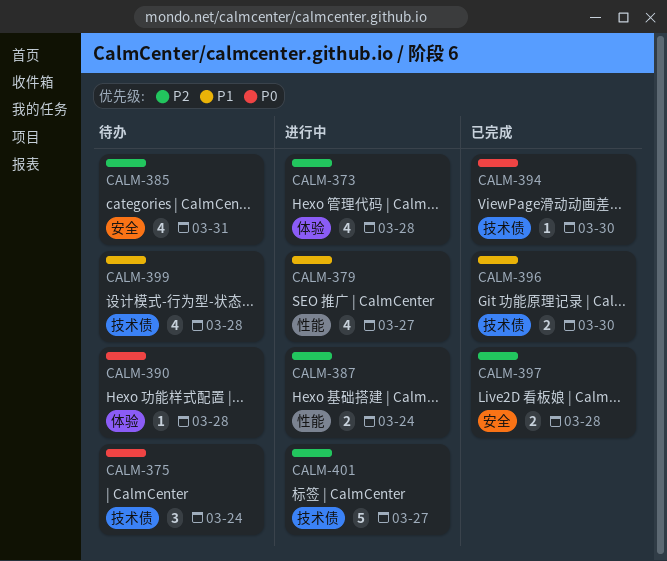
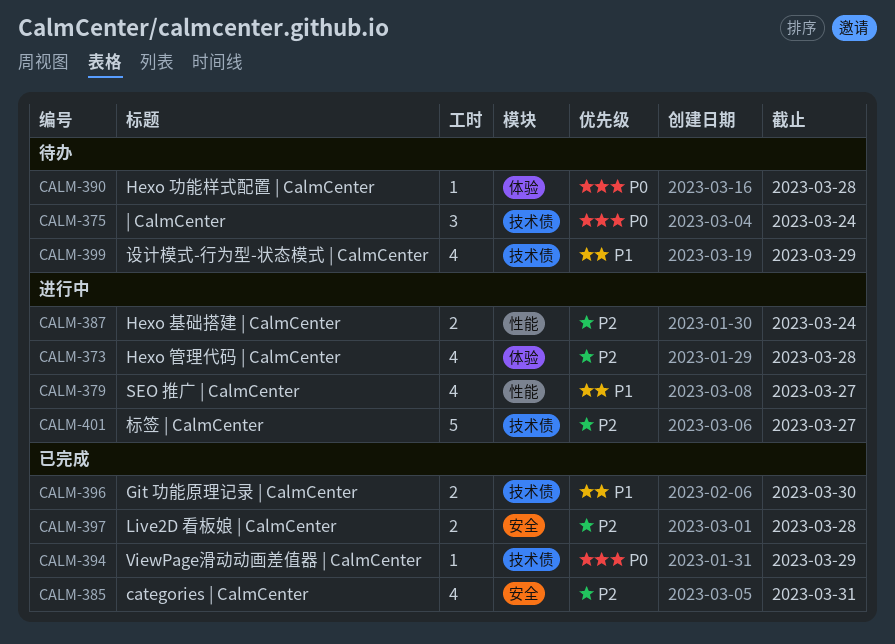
CALM-385, status: 待办 -> 已完成
CALM-394, due: Mar 30 -> Mar 29
CALM-399, due: Mar 28 -> Mar 29

